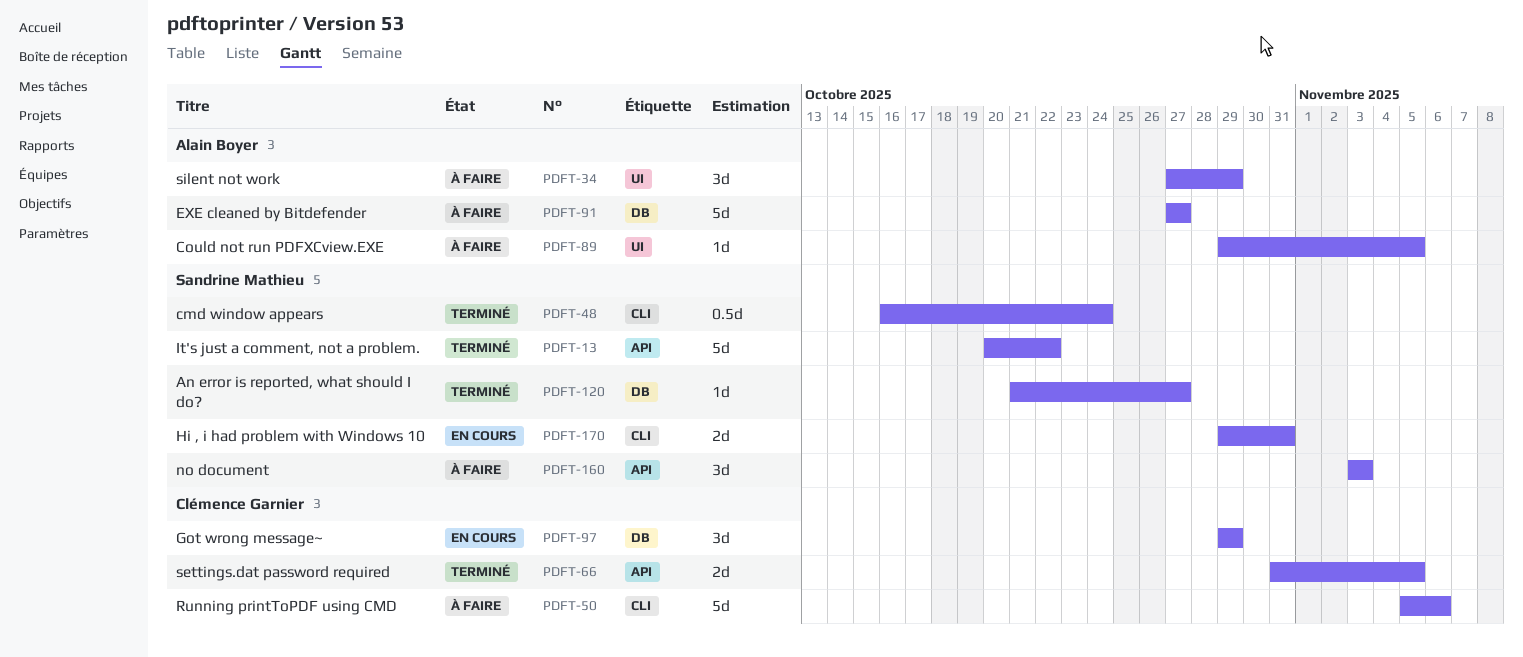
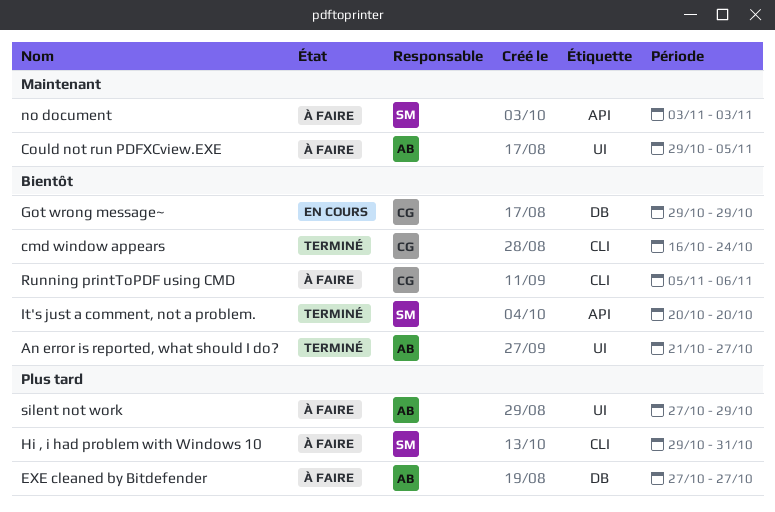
An error is reported, what should I do?, owner: Sandrine Mathieu -> Alain Boyer
An error is reported, what should I do?, label: DB -> UI
cmd window appears, owner: Sandrine Mathieu -> Clémence Garnier
Hi , i had problem with Windows 10, status: En cours -> À faire
It's just a comment, not a problem., due: Oct 22 -> Oct 20
settings.dat password required: present -> none

